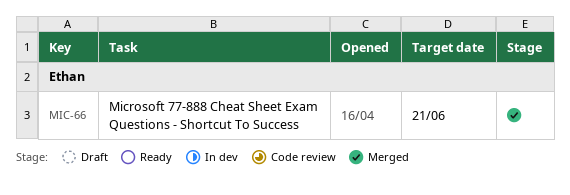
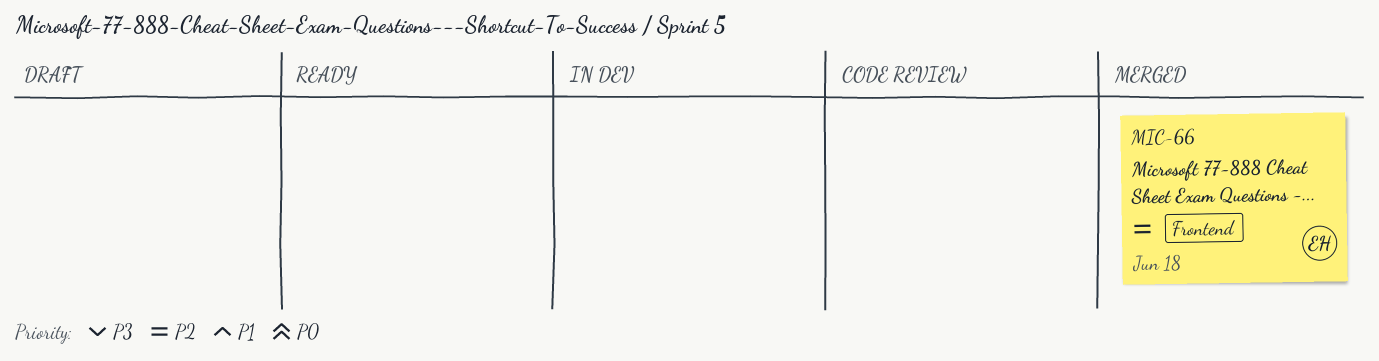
MIC-66, due: Jun 21 -> Jun 18

